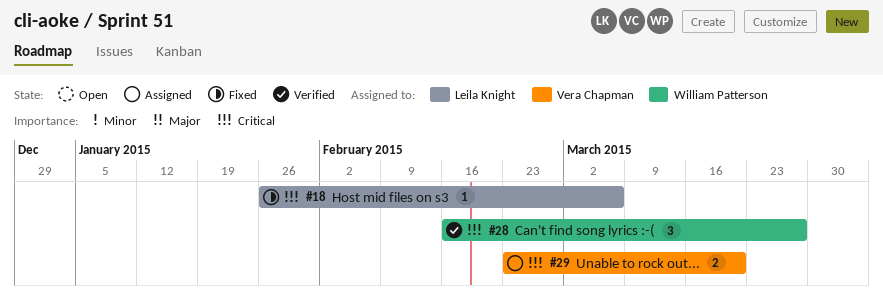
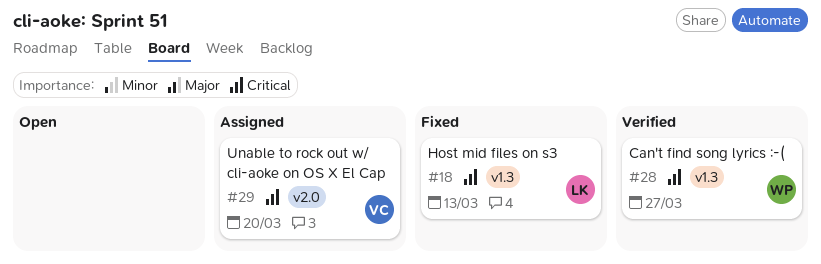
#18, due: Mar 6 -> Mar 13

